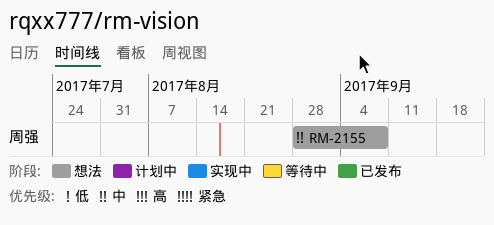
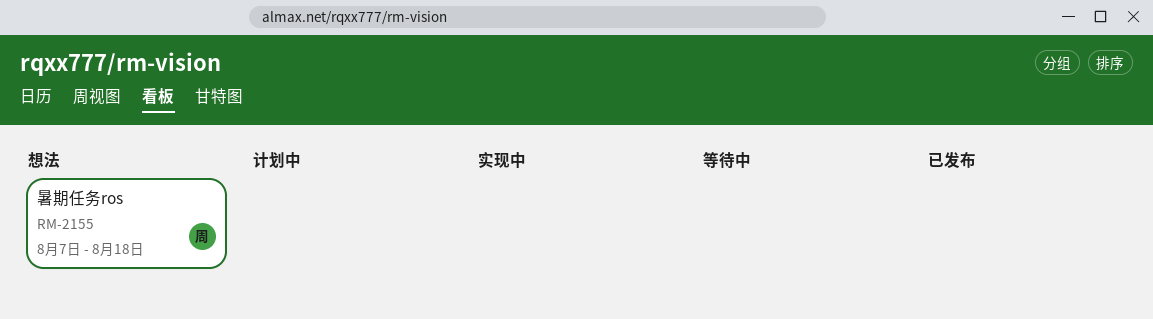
RM-2155, start: Aug 28 -> Aug 7
RM-2155, due: Sep 8 -> Aug 18

